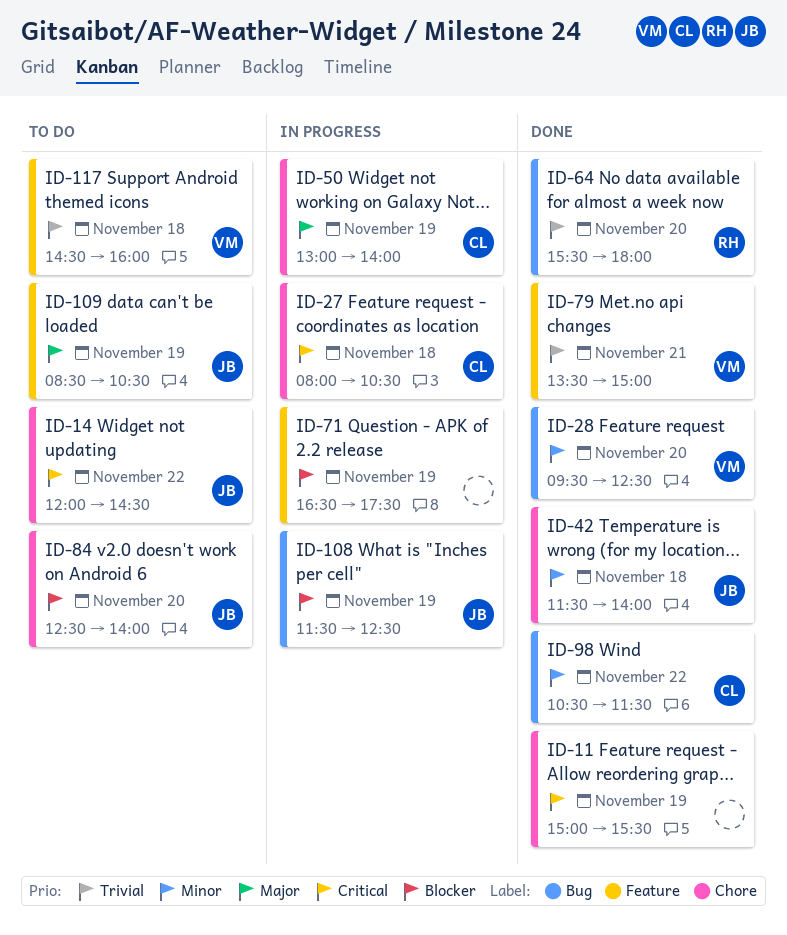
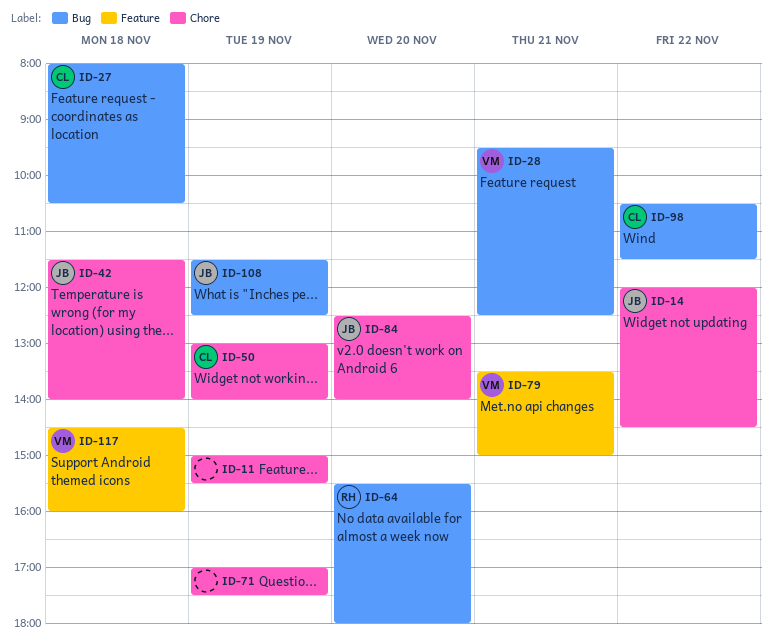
ID-27, label: Chore -> Bug
ID-28, day: Nov 20 -> Nov 21
ID-71, label: Feature -> Chore
ID-71, begins: 16:30 -> 17:00
ID-109: present -> none

